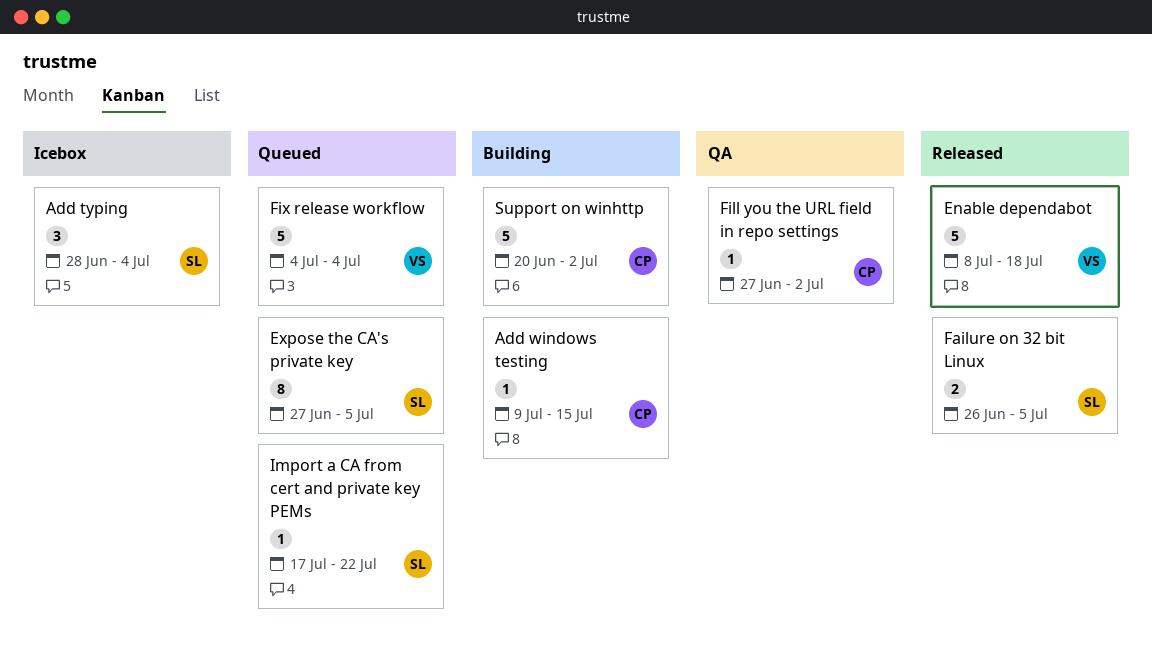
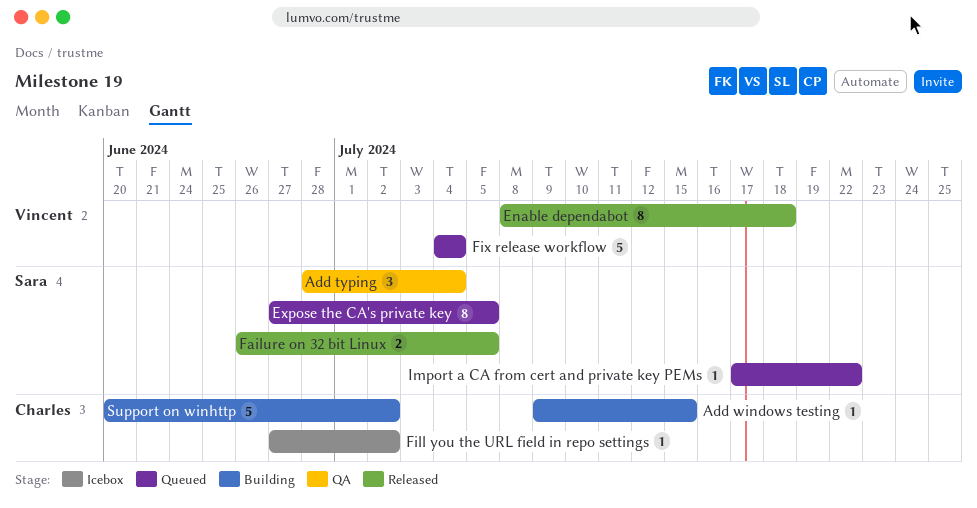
Add typing, status: Icebox -> QA
Enable dependabot, estimate: 5 -> 8
Fill you the URL field in repo settings, status: QA -> Icebox

